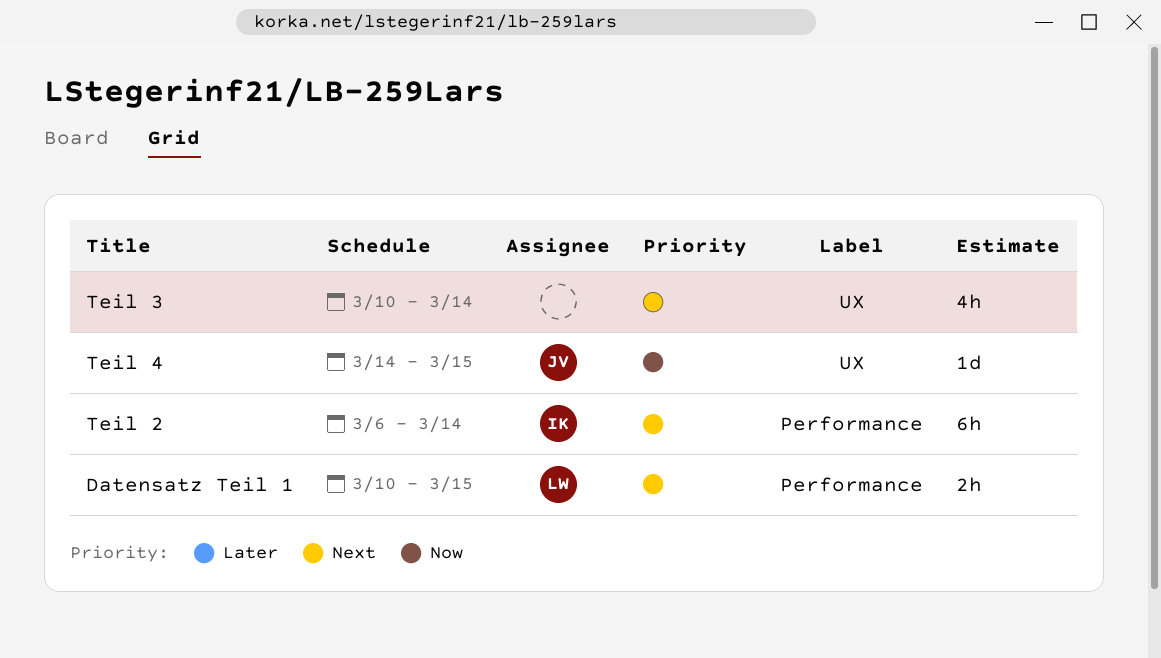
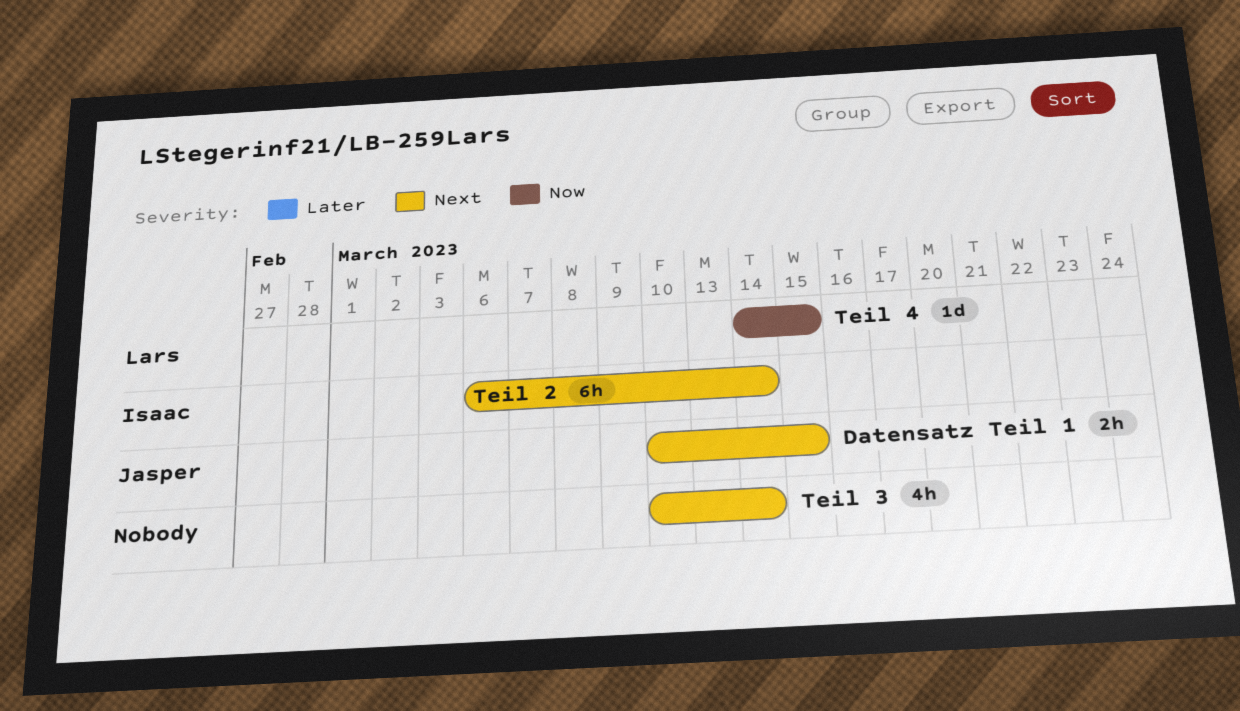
Datensatz Teil 1, owner: Lars -> Jasper
Teil 4, owner: Jasper -> Lars

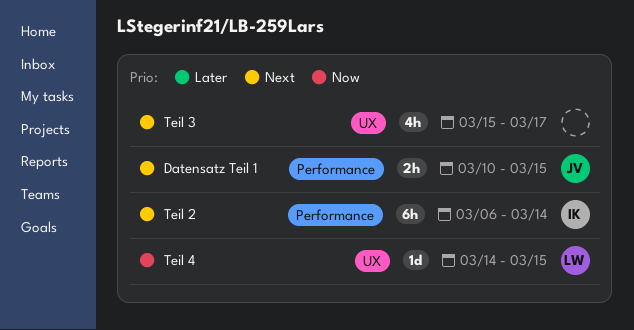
Teil 3, start: Mar 10 -> Mar 15
Teil 3, due: Mar 14 -> Mar 17

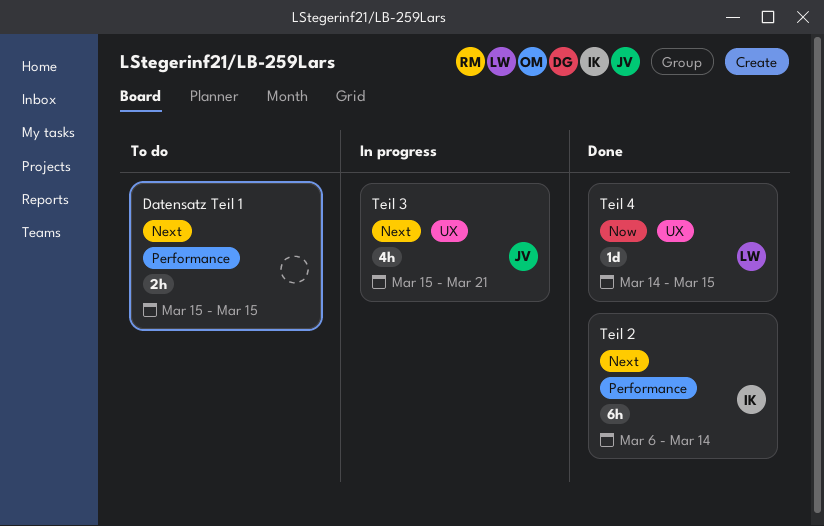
Datensatz Teil 1, owner: JV -> none
Datensatz Teil 1, start: Mar 10 -> Mar 15
Teil 3, owner: none -> JV
Teil 3, due: Mar 17 -> Mar 21

